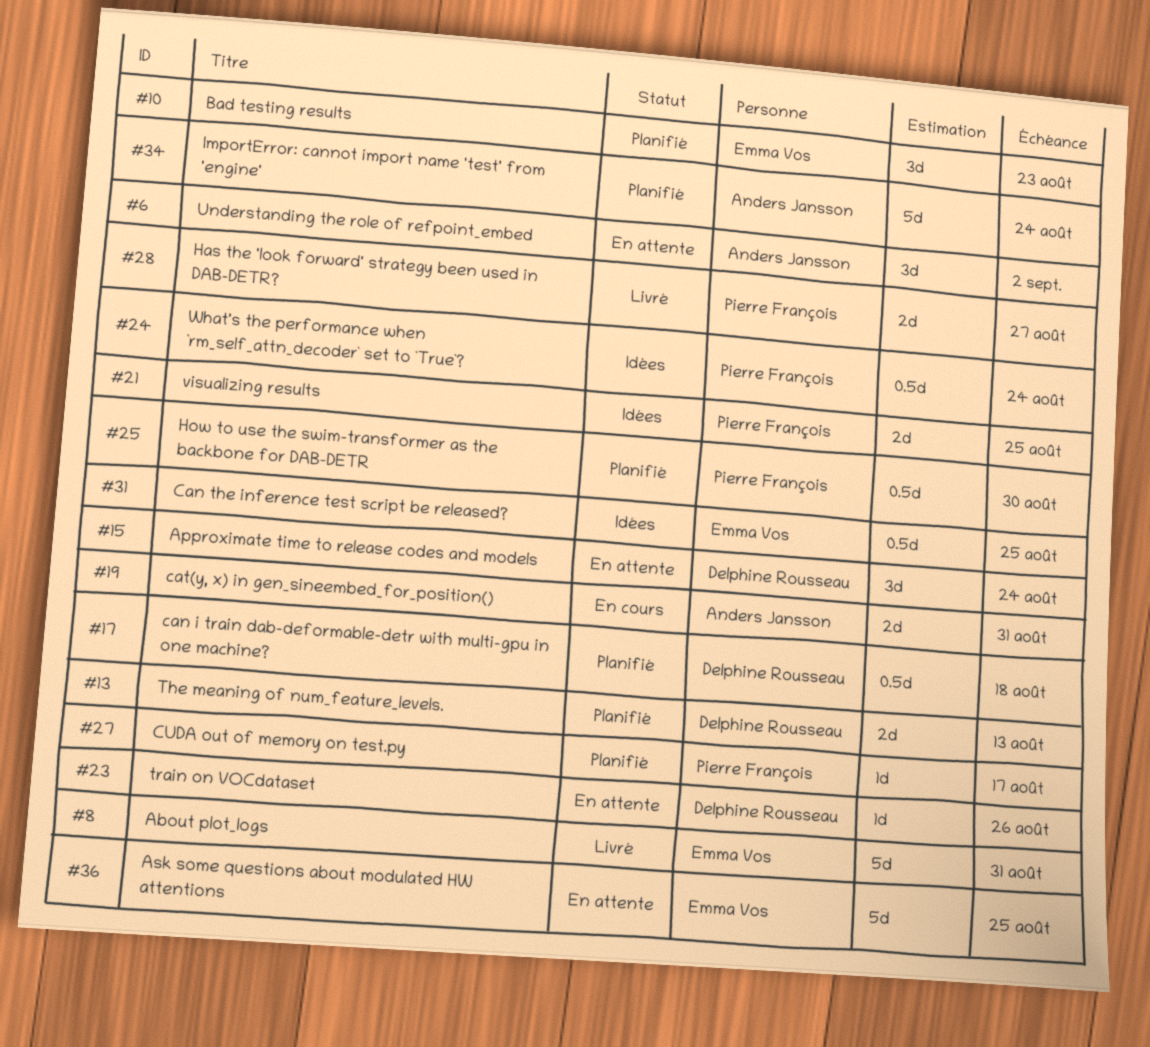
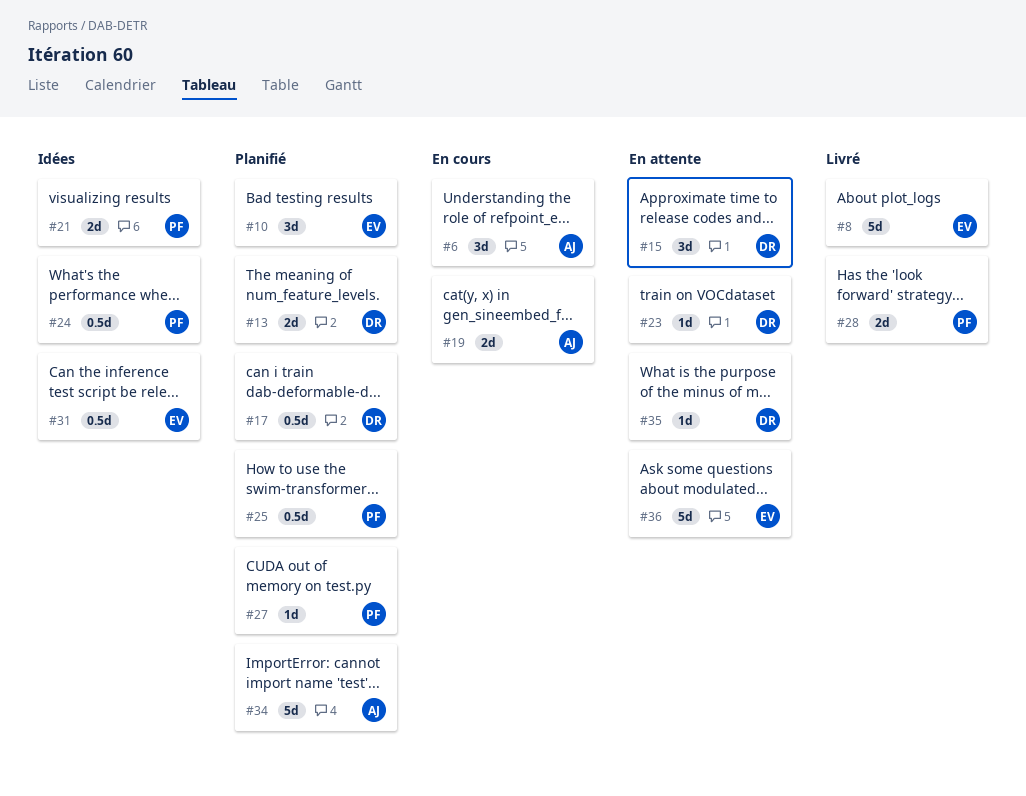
#6, status: En attente -> En cours
#35: none -> present

